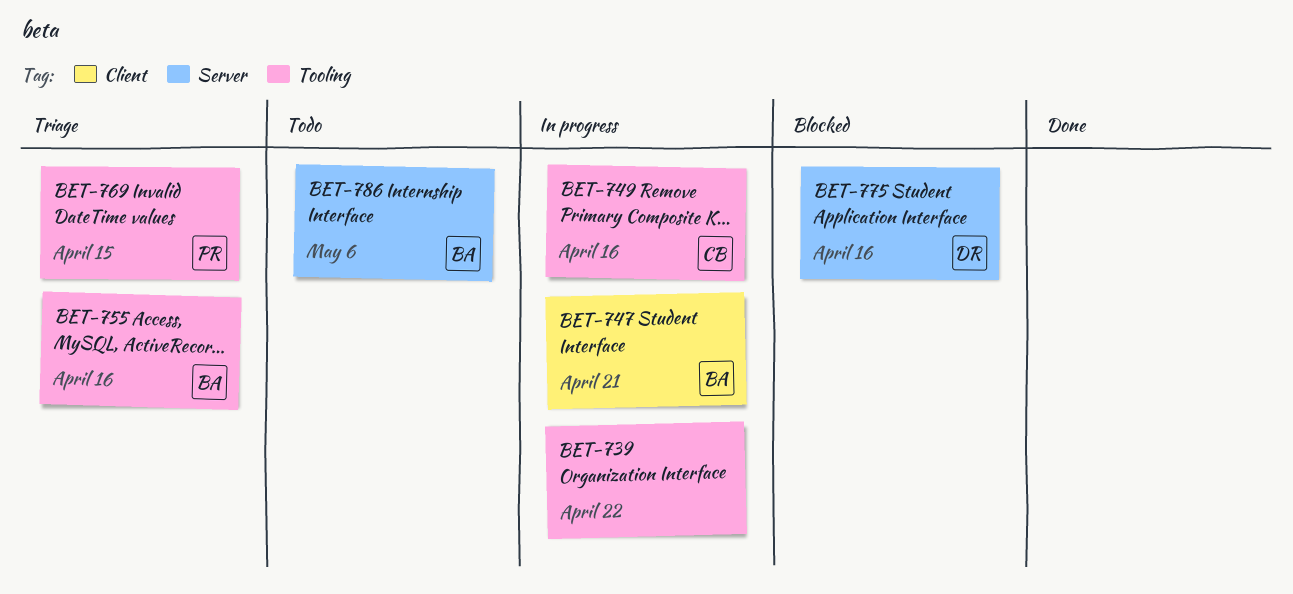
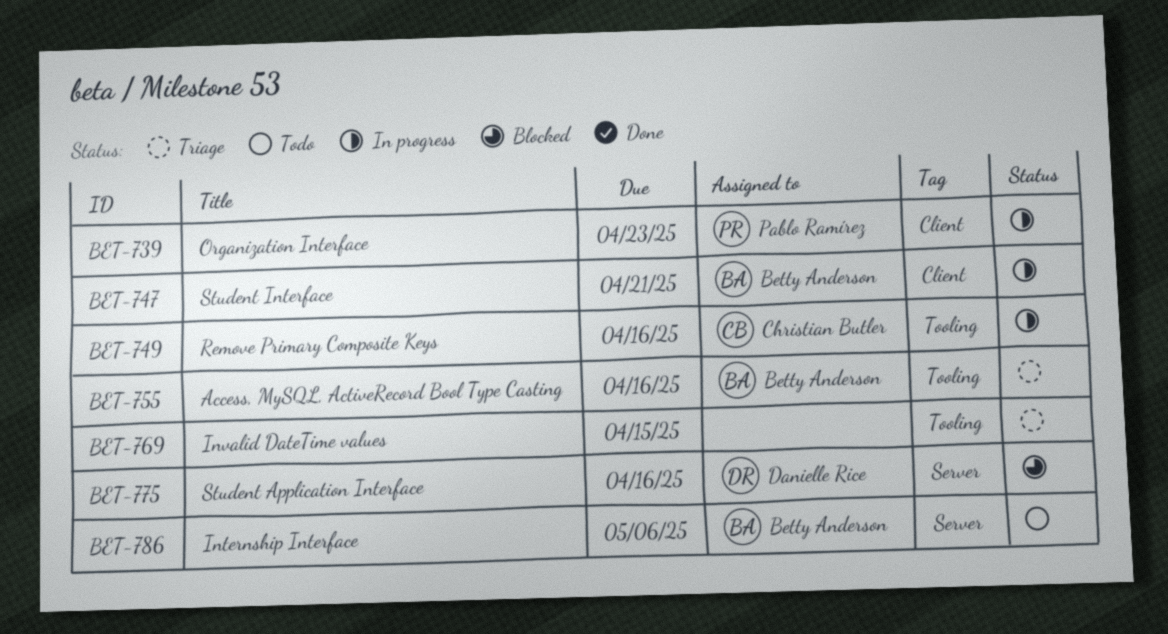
BET-739, owner: none -> Pablo Ramírez
BET-739, label: Tooling -> Client
BET-739, due: Apr 22 -> Apr 23
BET-769, owner: Pablo Ramírez -> none

